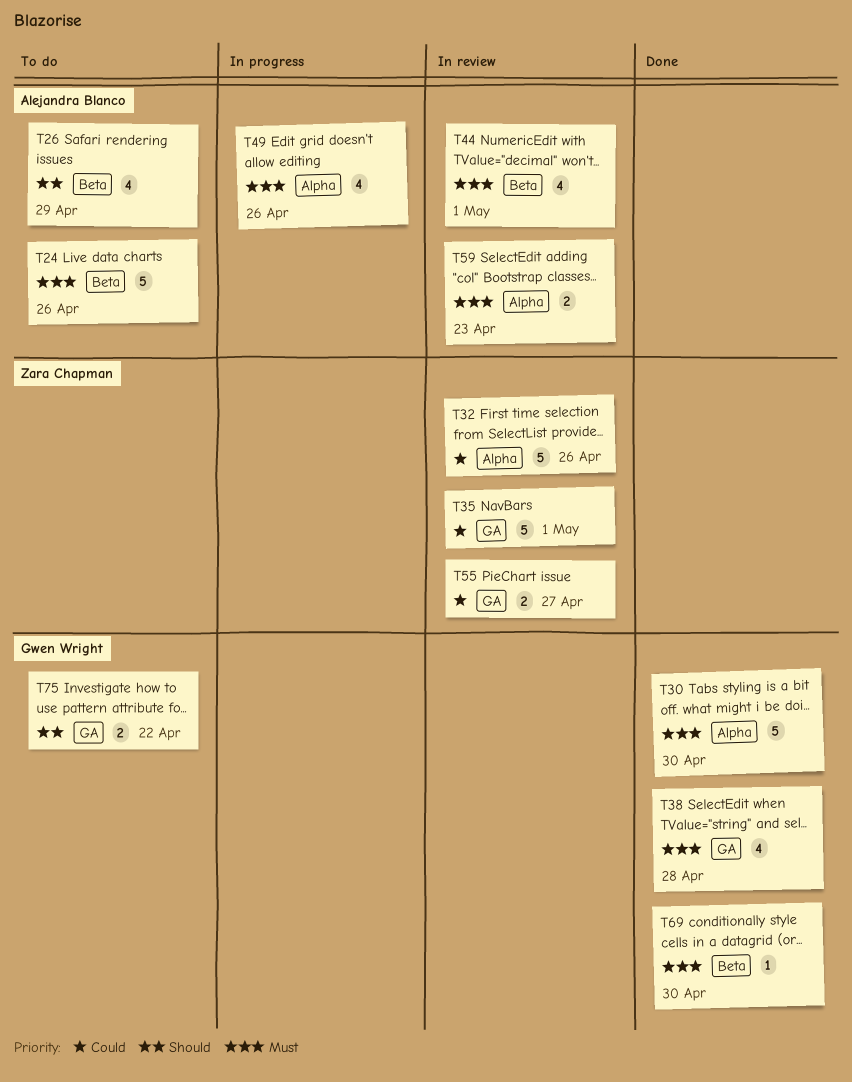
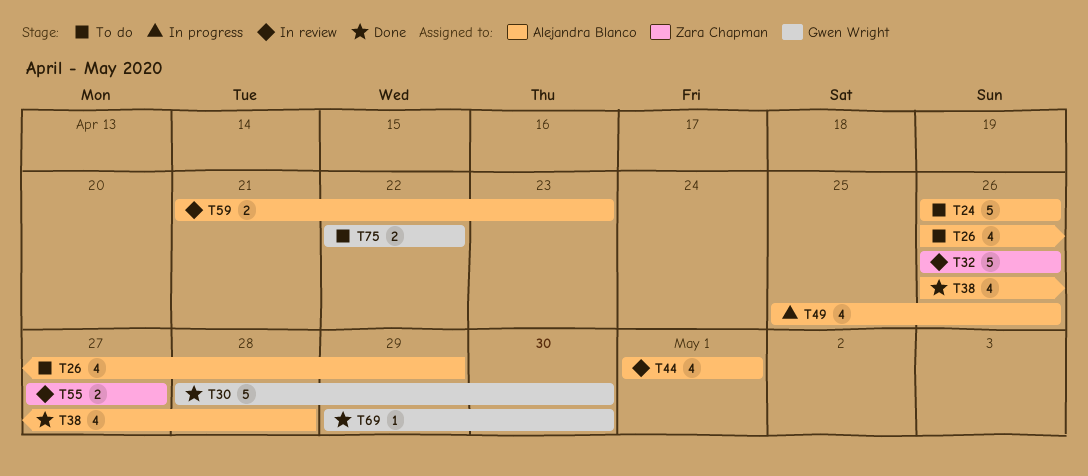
T35: present -> none
T38, owner: Gwen Wright -> Alejandra Blanco

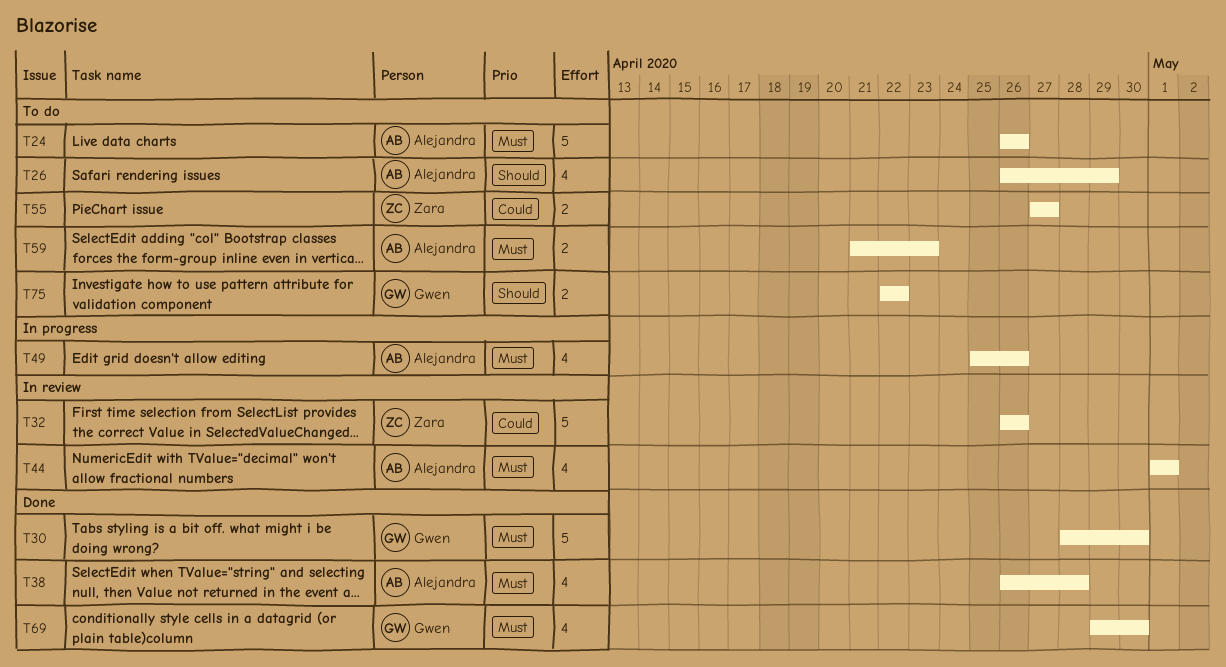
T55, status: In review -> To do
T59, status: In review -> To do
T69, estimate: 1 -> 4

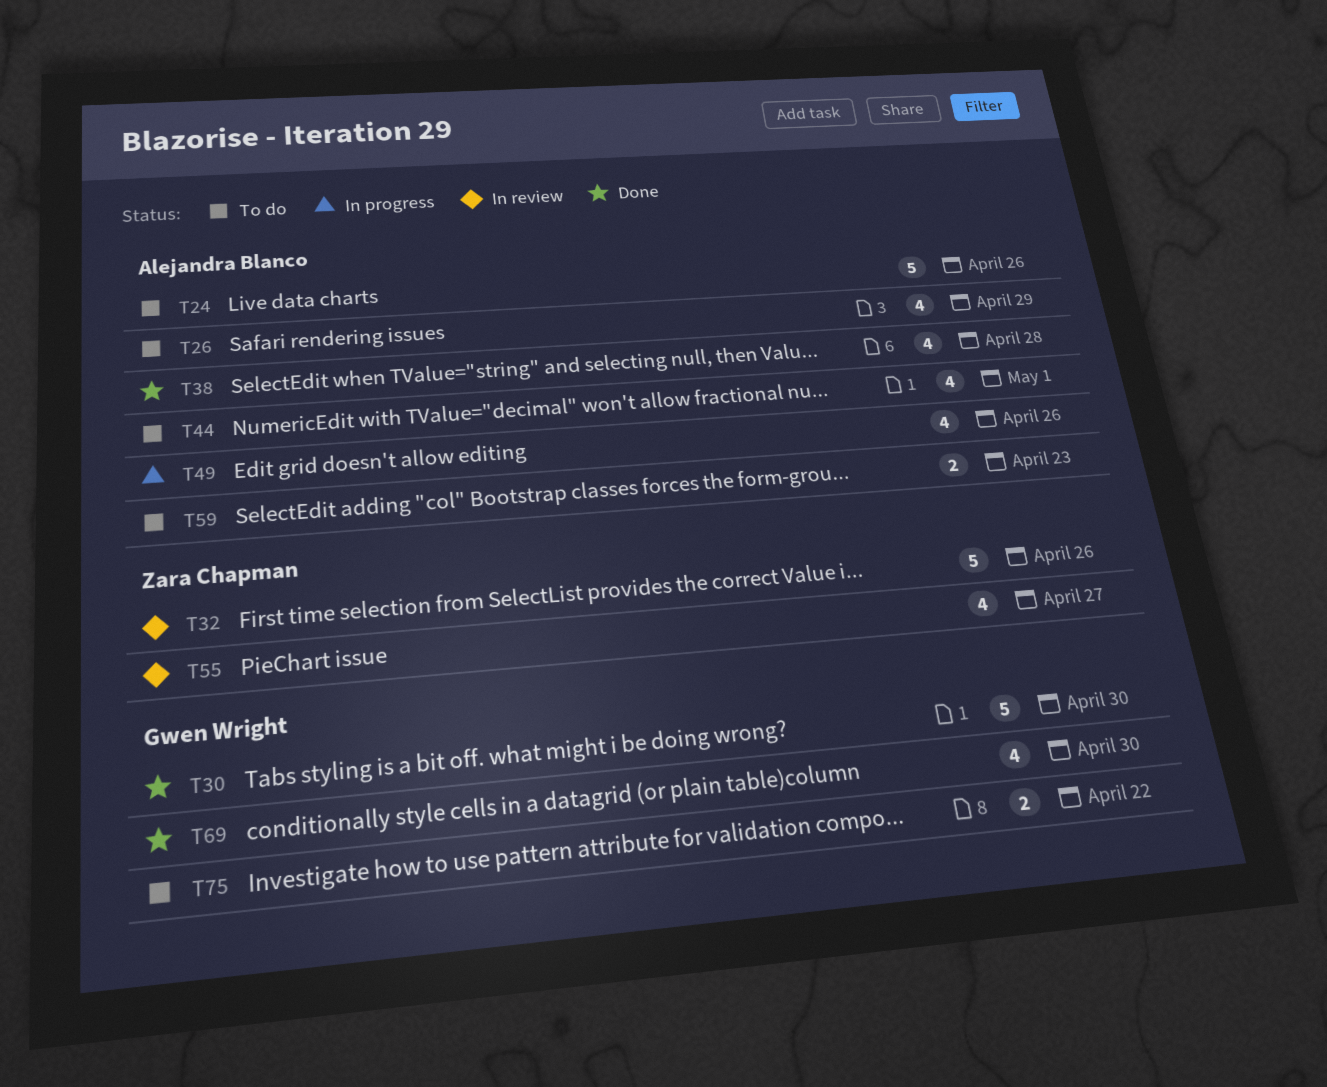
T44, status: In review -> To do
T55, status: To do -> In review
T55, estimate: 2 -> 4

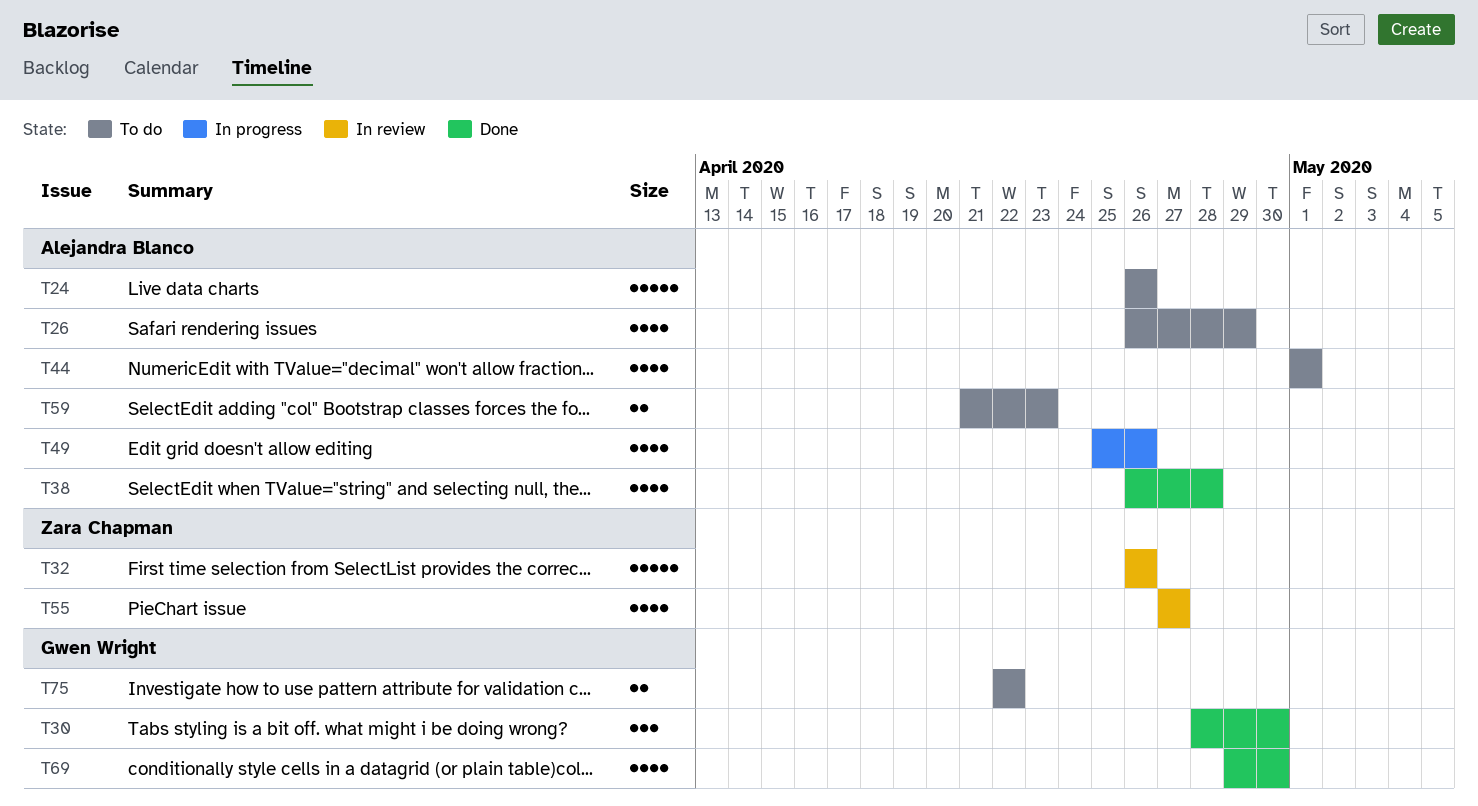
T30, estimate: 5 -> 3

